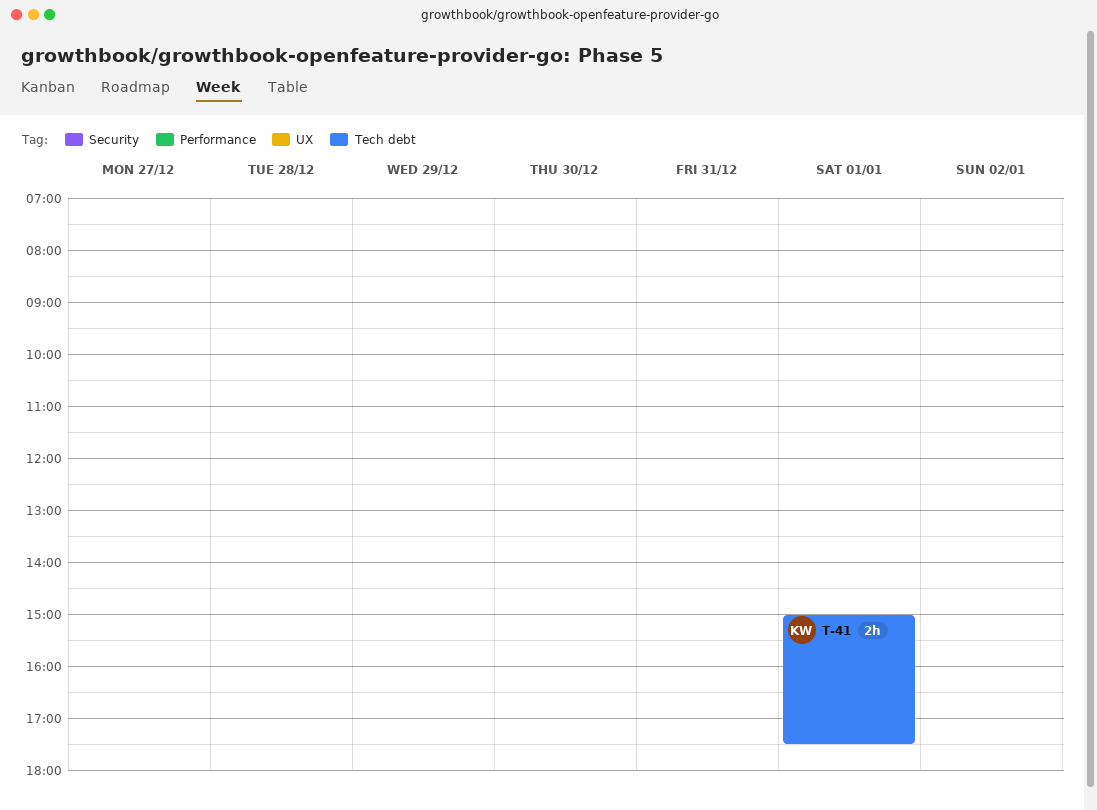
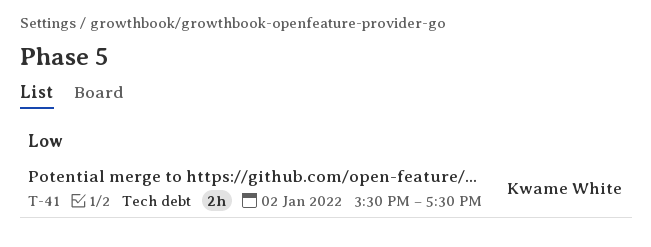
T-41, day: Jan 1 -> Jan 2
T-41, begins: 15:00 -> 15:30

